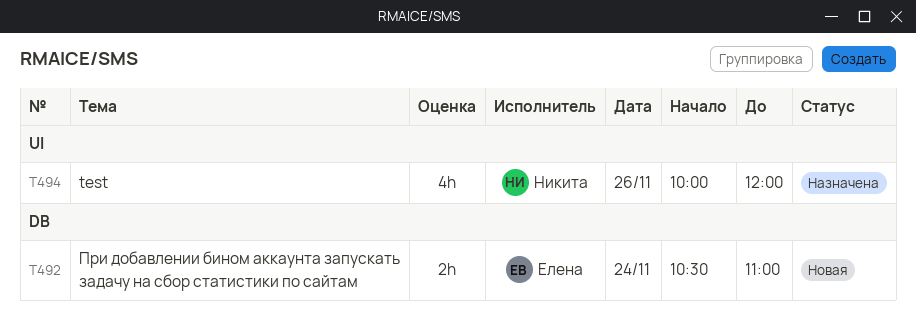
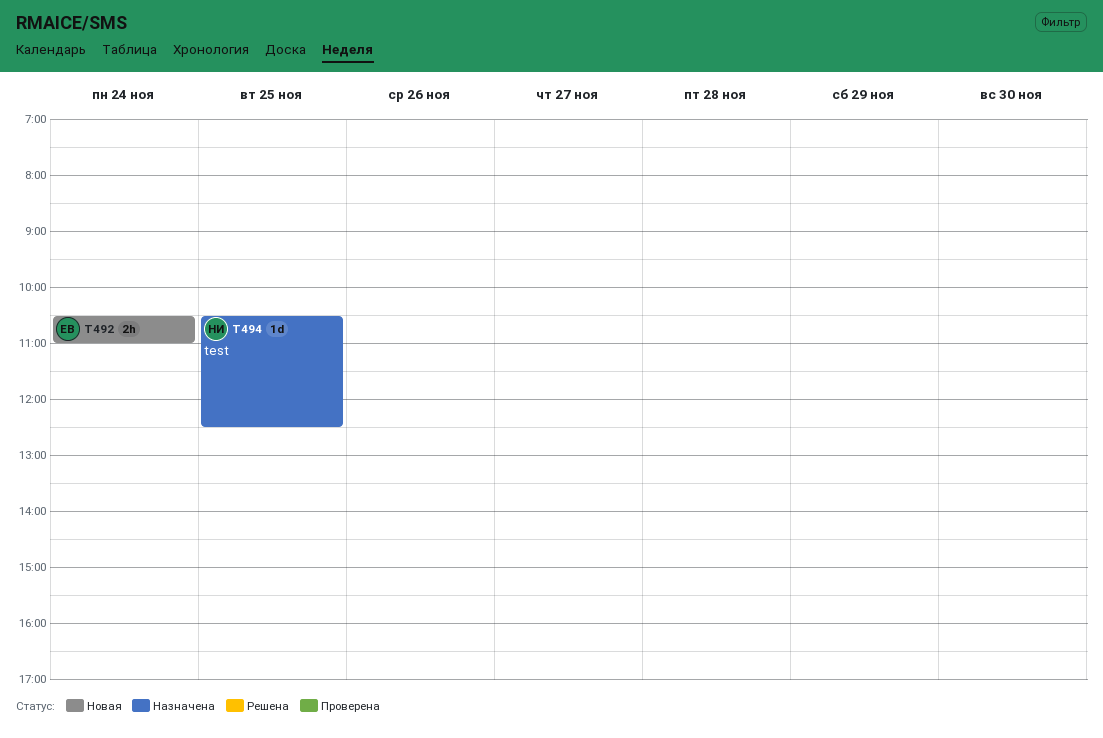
T494, estimate: 4h -> 1d
T494, day: Nov 26 -> Nov 25
T494, begins: 10:00 -> 10:30
T494, ends: 12:00 -> 12:30

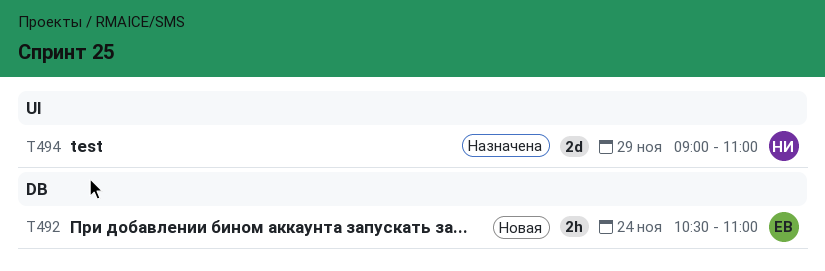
T494, estimate: 1d -> 2d
T494, day: Nov 25 -> Nov 29
T494, begins: 10:30 -> 09:00
T494, ends: 12:30 -> 11:00

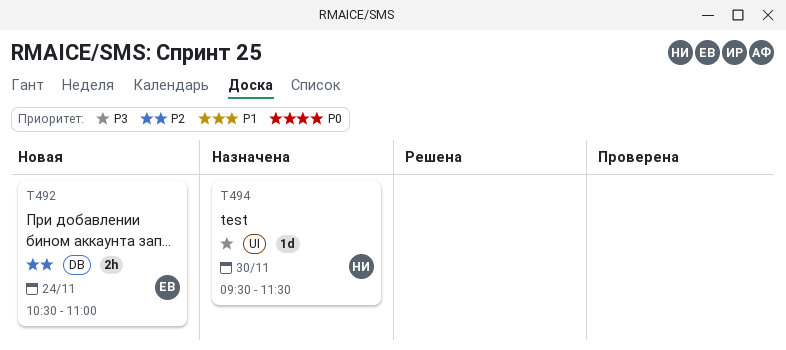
T494, estimate: 2d -> 1d
T494, day: Nov 29 -> Nov 30
T494, begins: 09:00 -> 09:30
T494, ends: 11:00 -> 11:30

